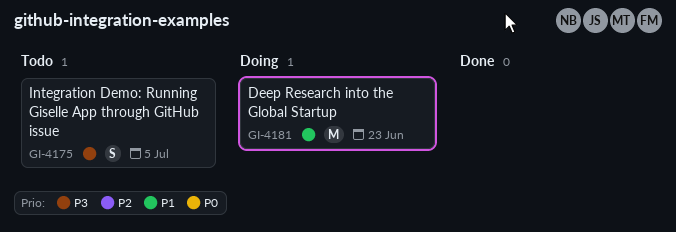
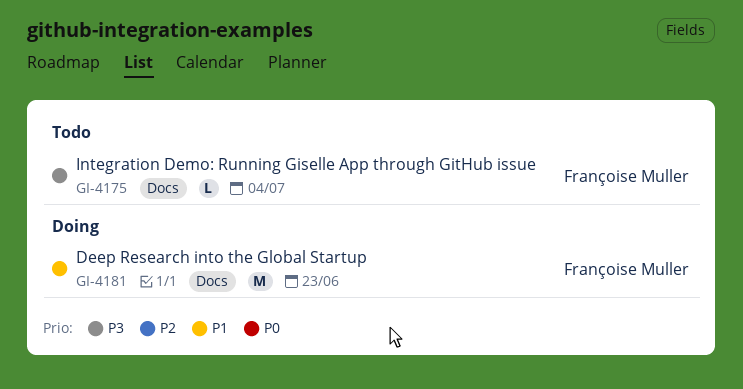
GI-4175, estimate: S -> L
GI-4175, due: Jul 5 -> Jul 4

